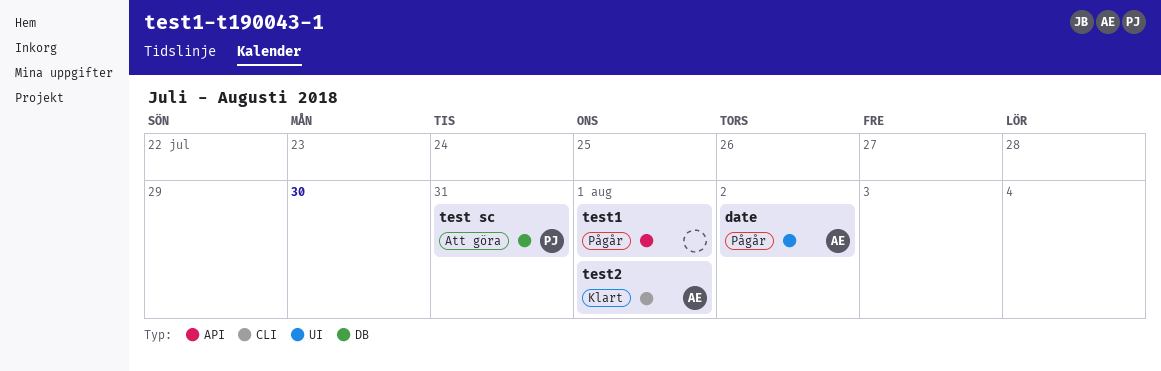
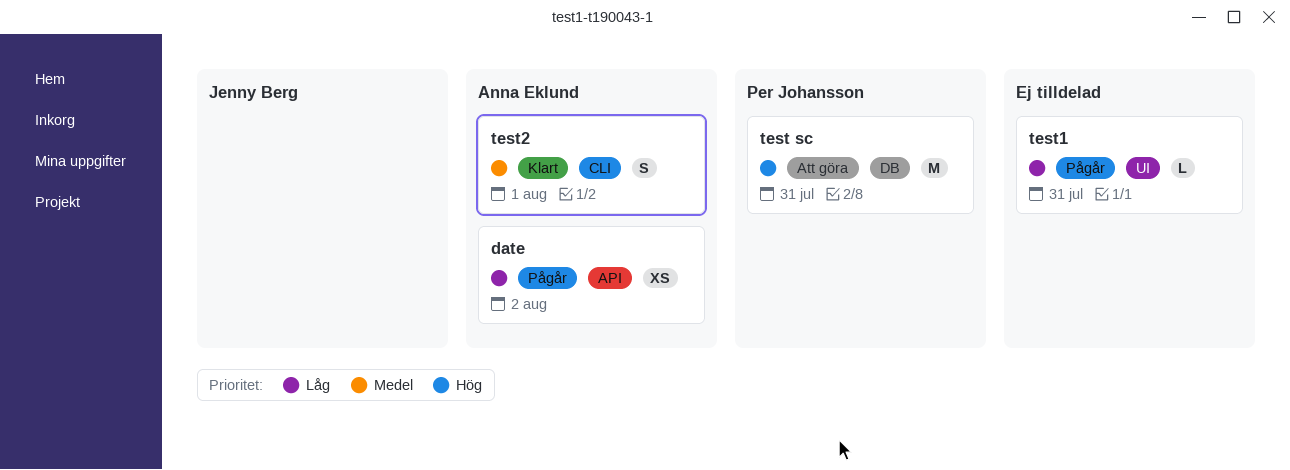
date, label: UI -> API
test1, label: API -> UI
test1, due: Aug 1 -> Jul 31

